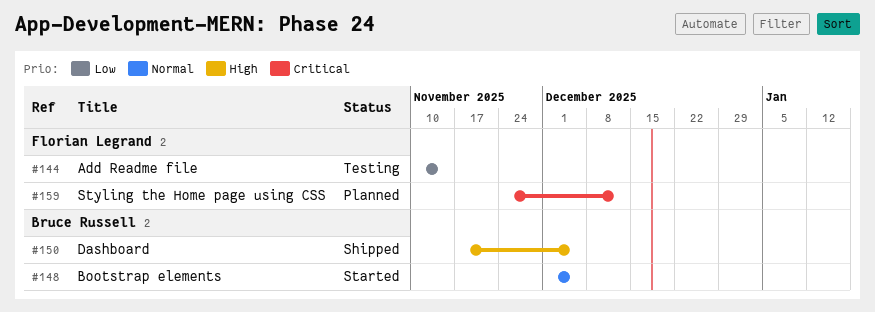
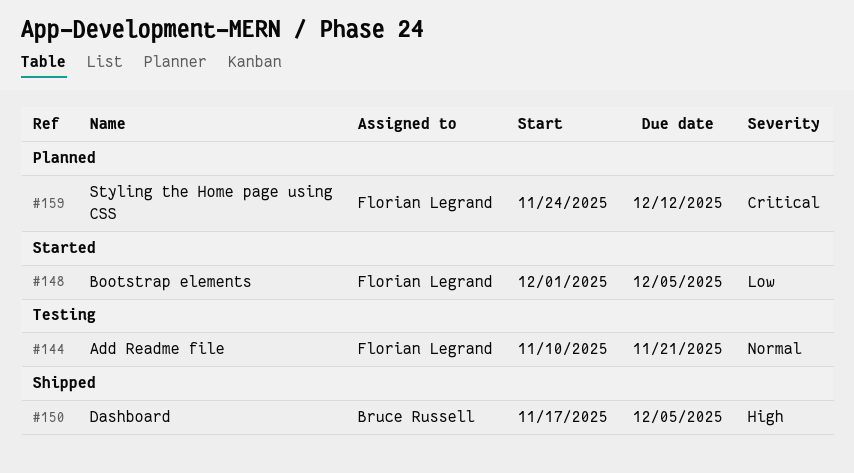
#144, priority: Low -> Normal
#144, due: Nov 14 -> Nov 21
#148, owner: Bruce Russell -> Florian Legrand
#148, priority: Normal -> Low

